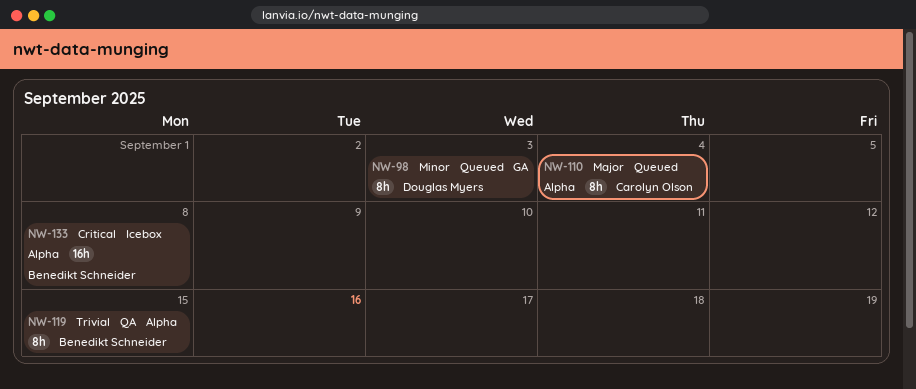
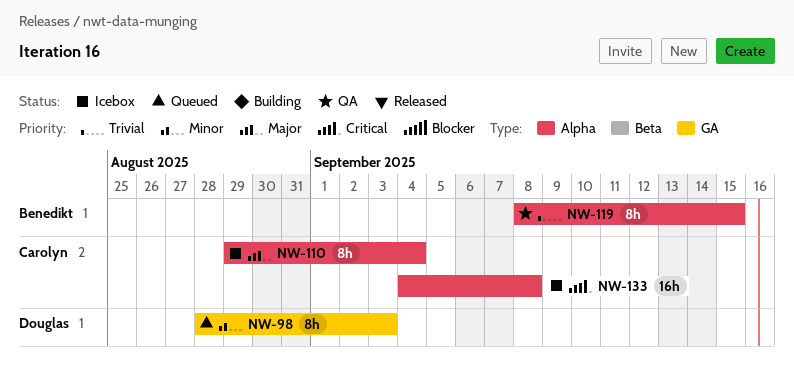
NW-110, status: Queued -> Icebox
NW-133, owner: Benedikt Schneider -> Carolyn Olson

